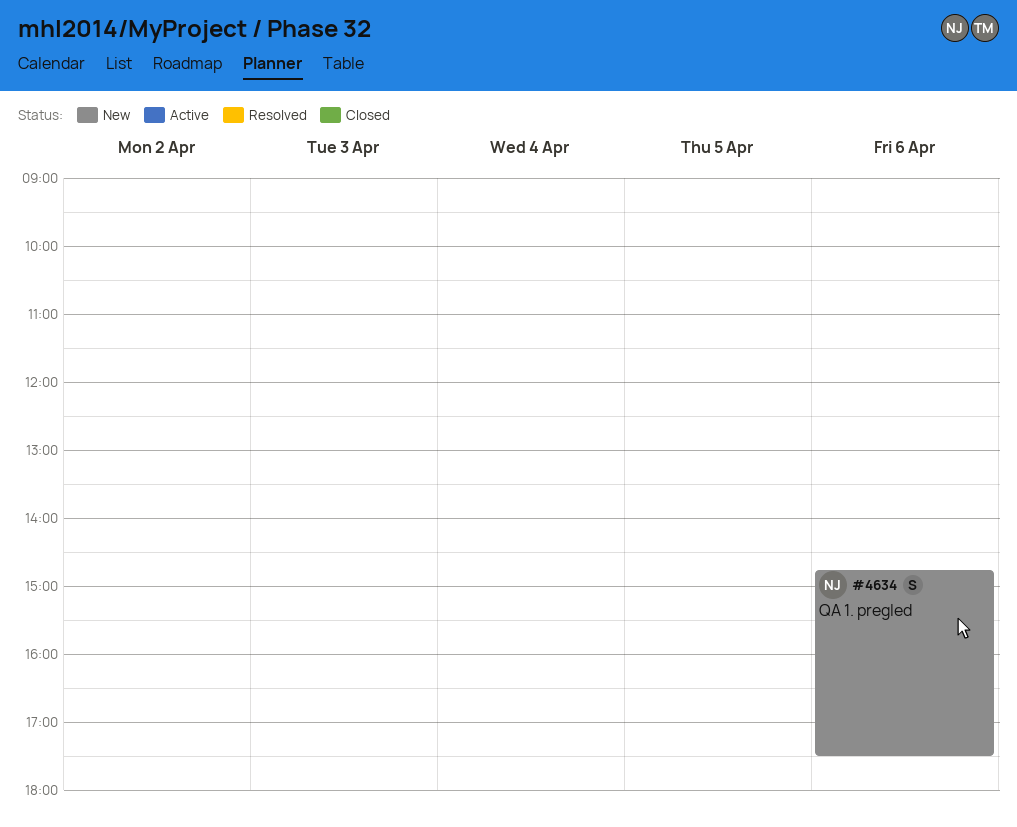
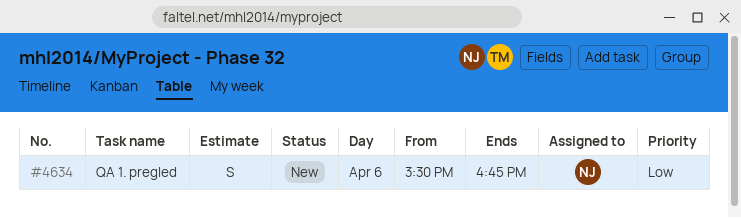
#4634, begins: 14:45 -> 15:30
#4634, ends: 17:30 -> 16:45

